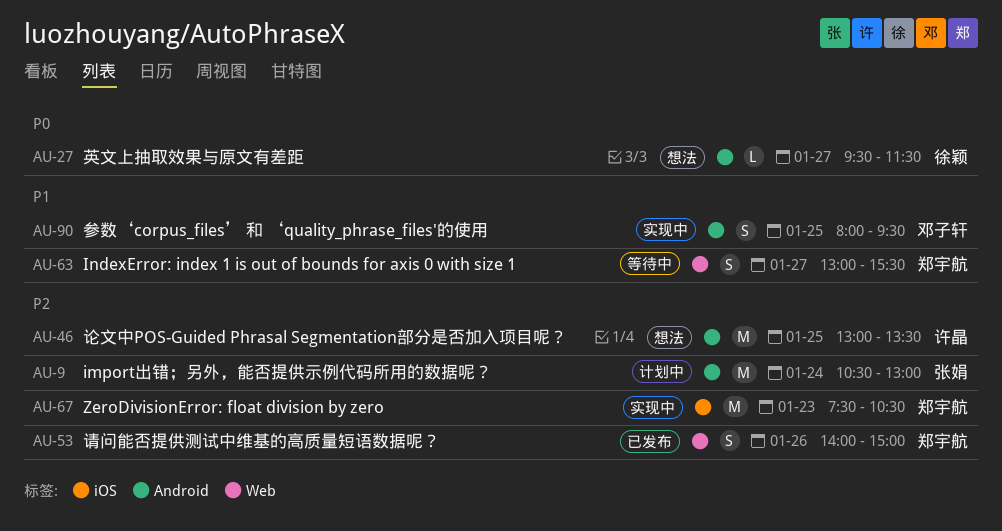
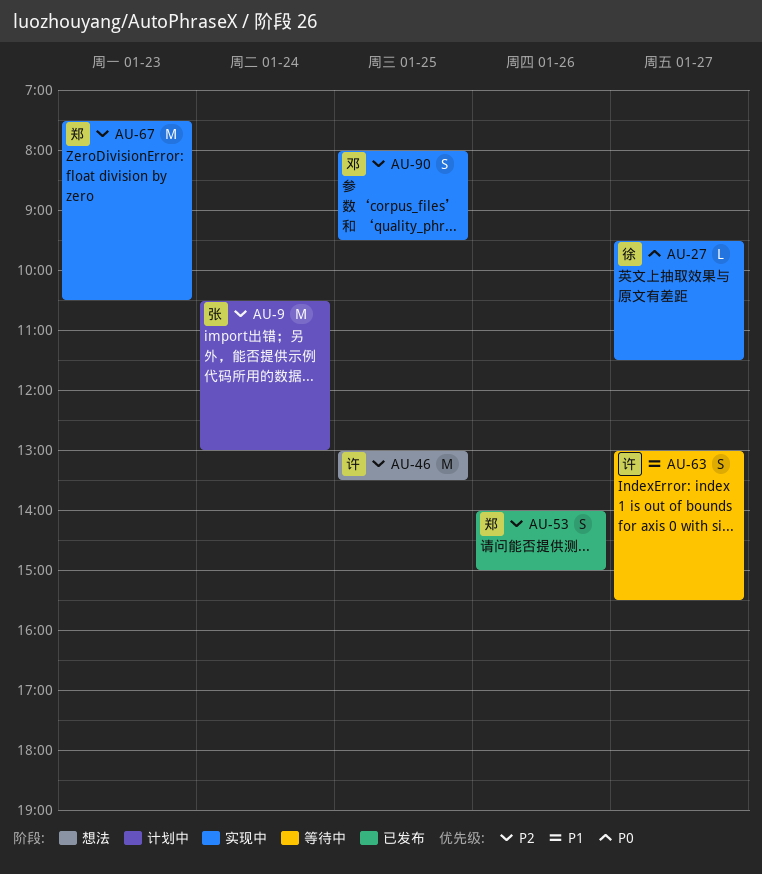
AU-27, status: 想法 -> 实现中
AU-63, owner: 郑宇航 -> 许晶
AU-90, priority: P1 -> P2

